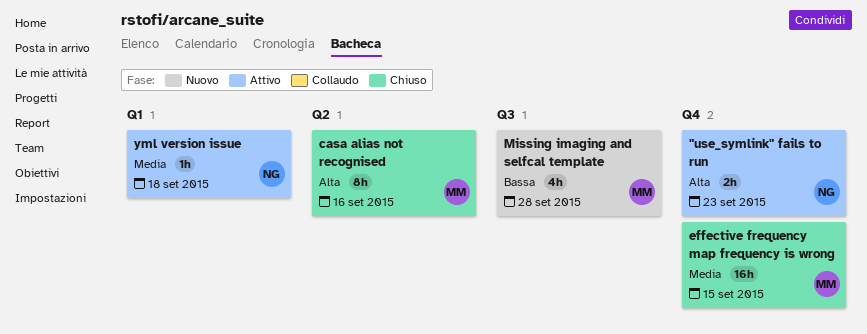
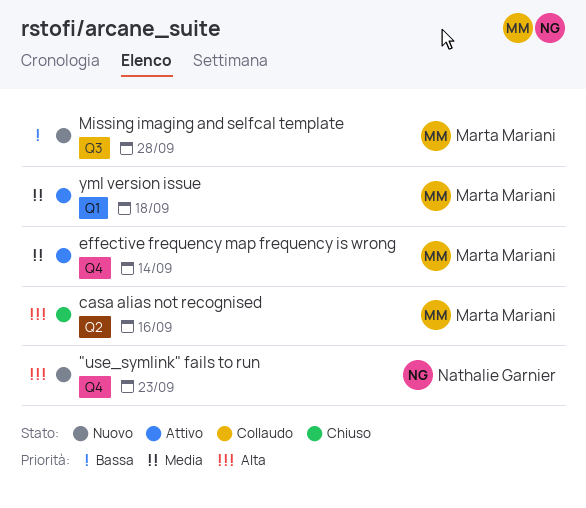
"use_symlink" fails to run, status: Attivo -> Nuovo
effective frequency map frequency is wrong, status: Chiuso -> Attivo
effective frequency map frequency is wrong, due: Sep 15 -> Sep 14
yml version issue, owner: Nathalie Garnier -> Marta Mariani

